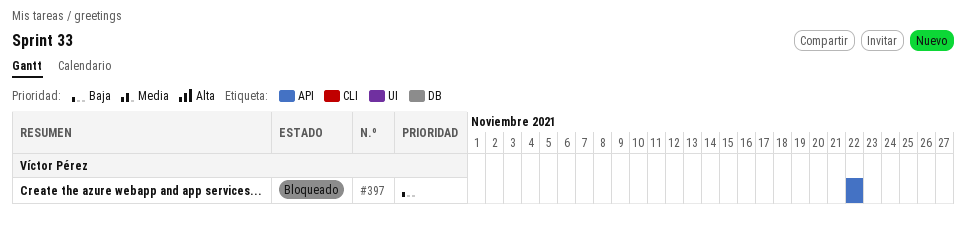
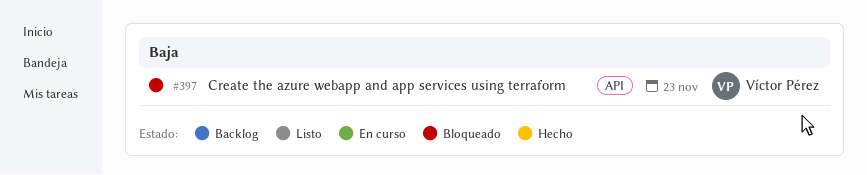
#397, due: Nov 22 -> Nov 23

